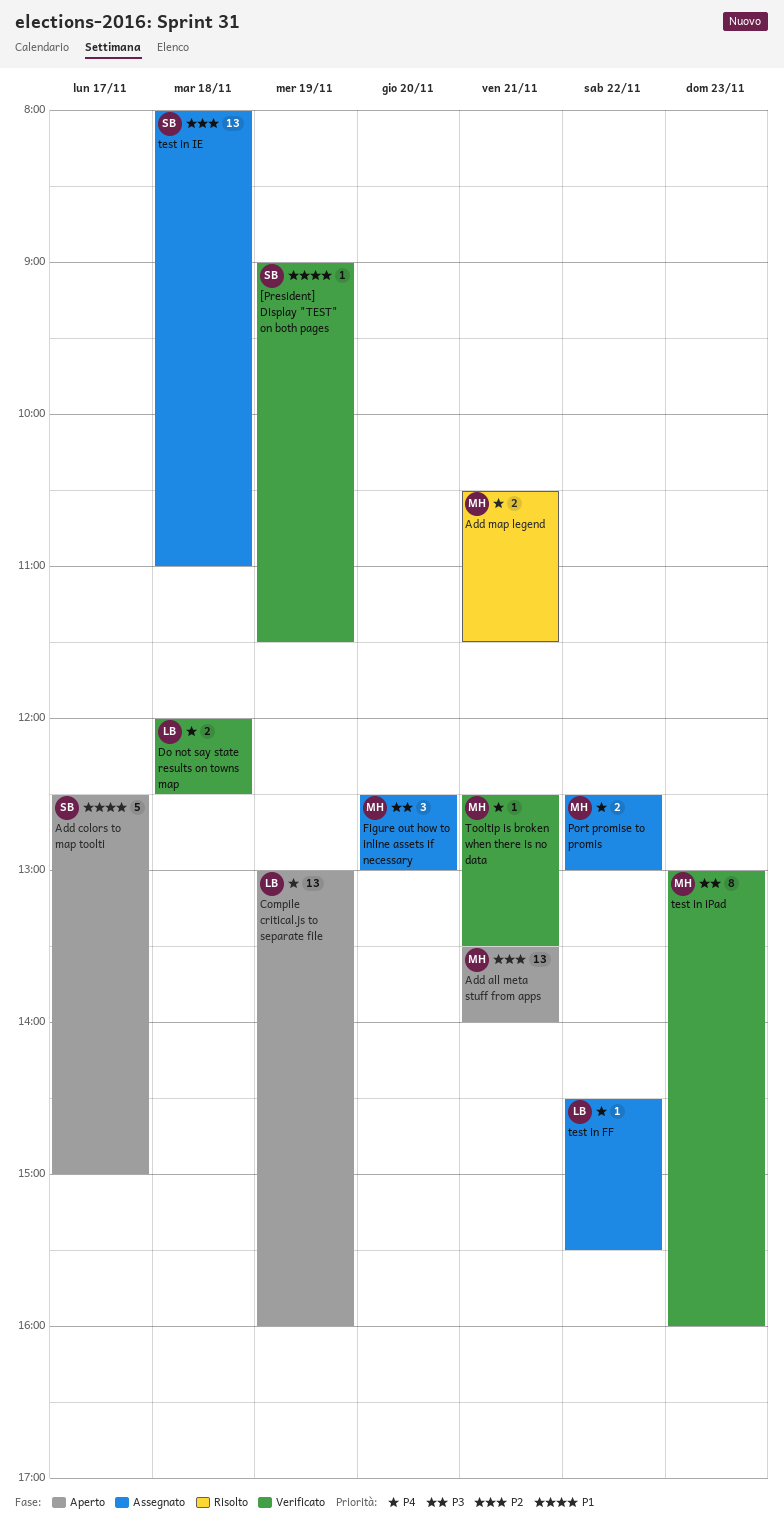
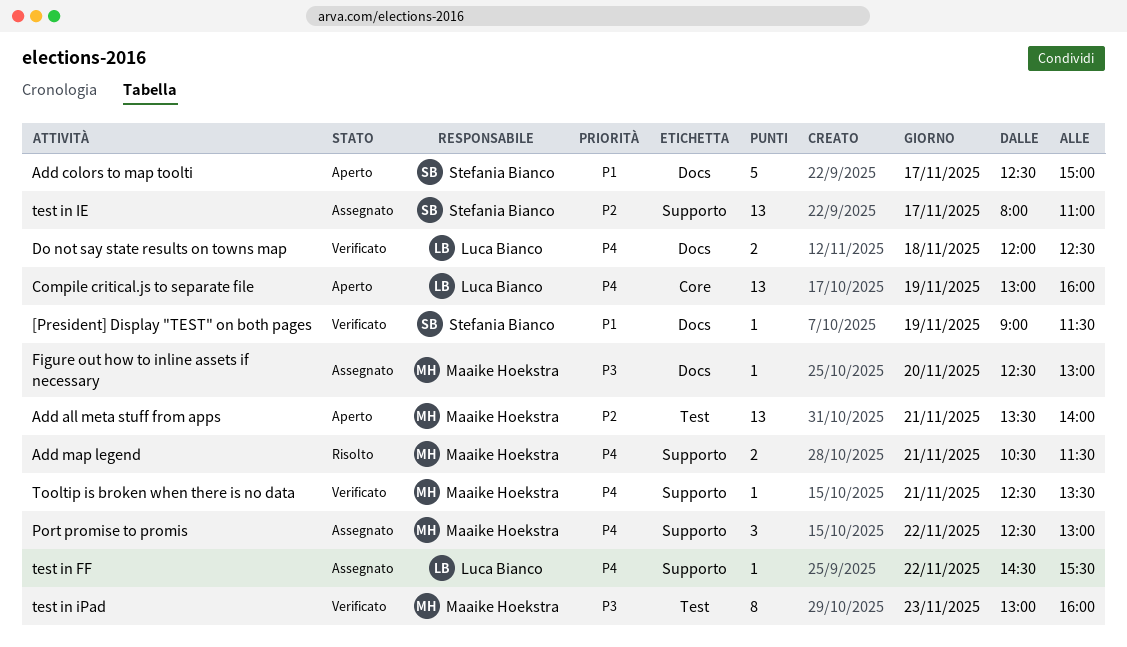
Figure out how to inline assets if necessary, estimate: 3 -> 1
Port promise to promis, estimate: 2 -> 3
test in IE, day: Nov 18 -> Nov 17

